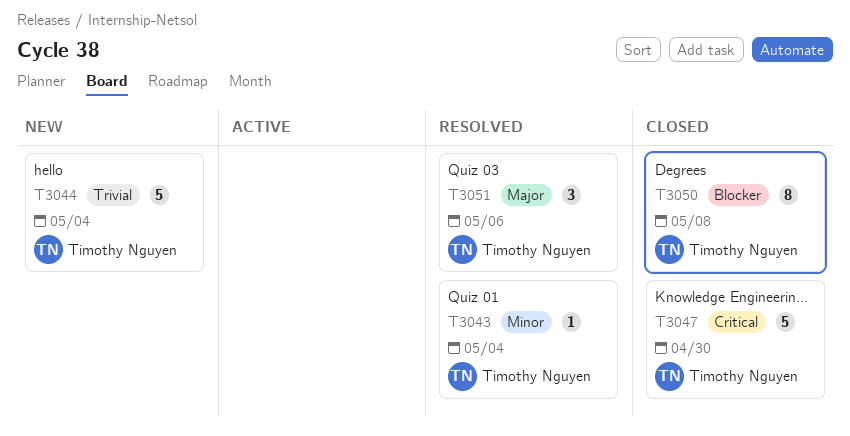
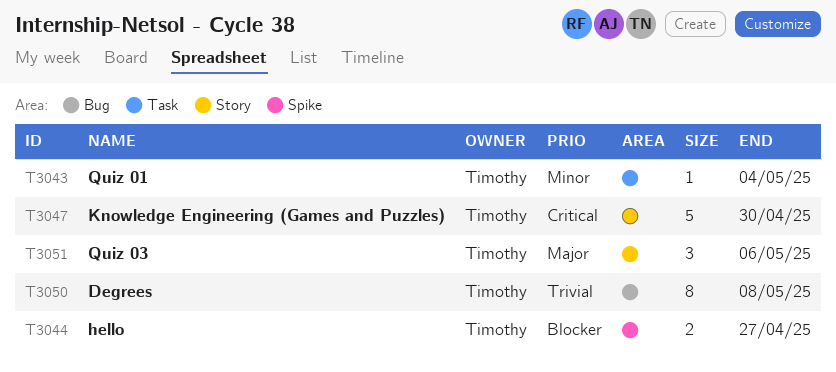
T3044, priority: Trivial -> Blocker
T3044, estimate: 5 -> 2
T3044, due: May 4 -> Apr 27
T3050, priority: Blocker -> Trivial

